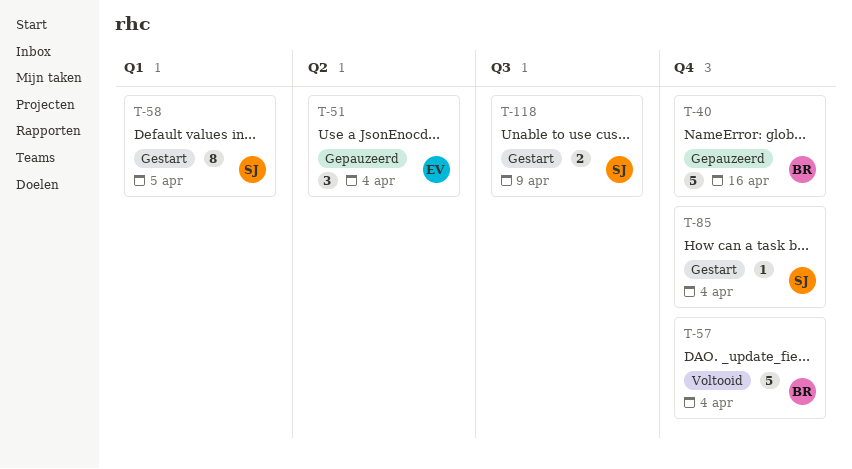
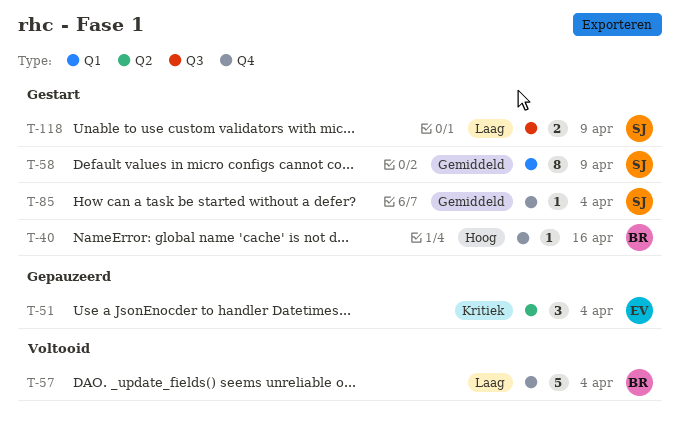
T-40, status: Gepauzeerd -> Gestart
T-40, estimate: 5 -> 1
T-58, due: Apr 5 -> Apr 9

